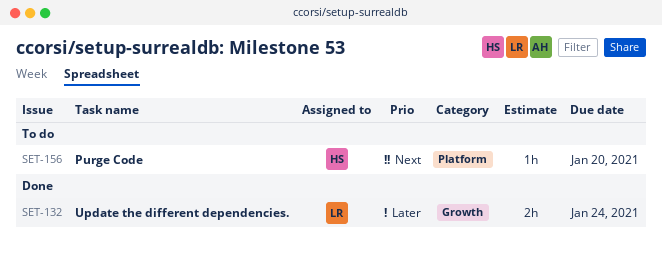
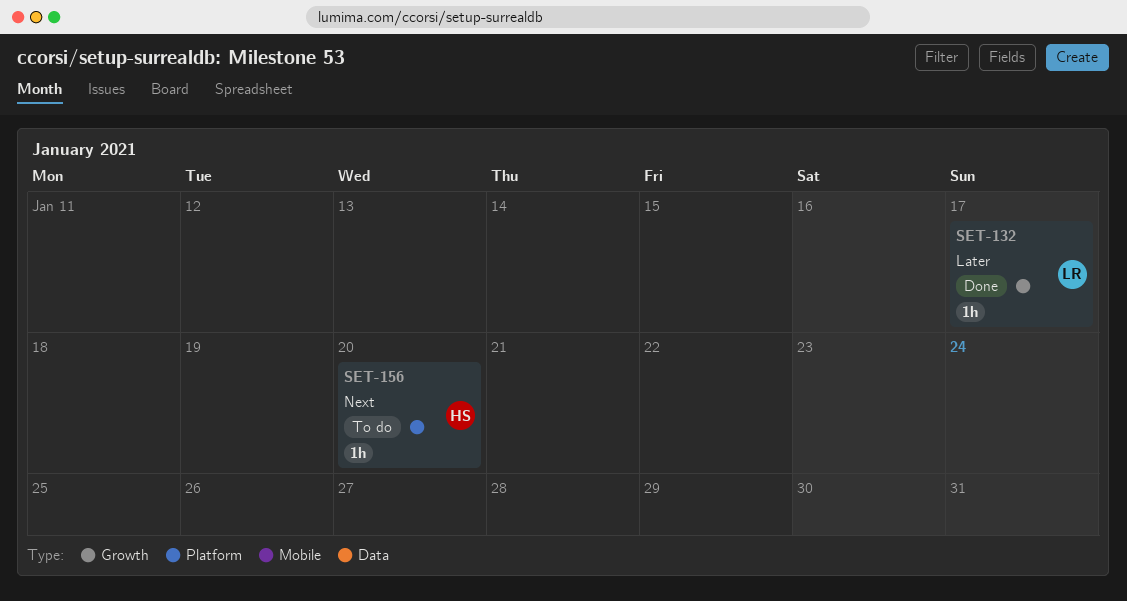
SET-132, estimate: 2h -> 1h
SET-132, due: Jan 24 -> Jan 17

